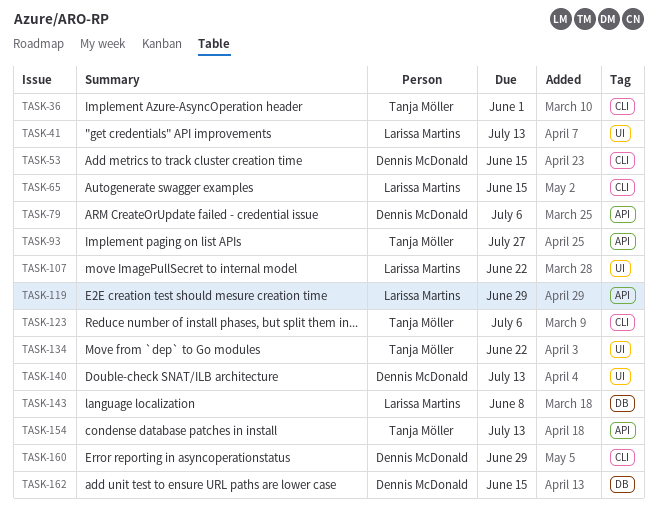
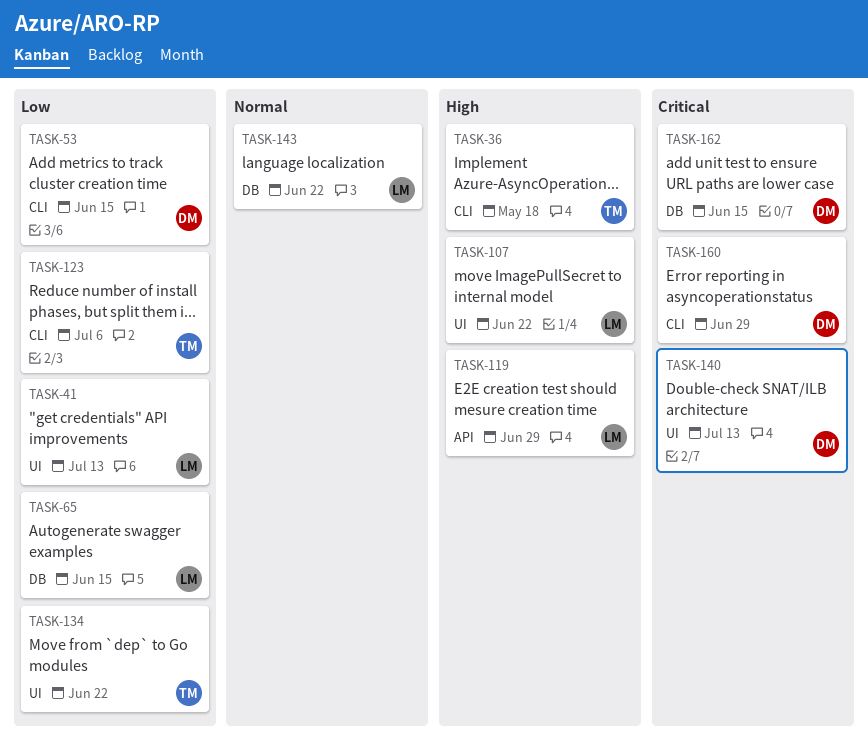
TASK-36, due: Jun 1 -> May 18
TASK-65, label: CLI -> DB
TASK-79: present -> none
TASK-93: present -> none
TASK-143, due: Jun 8 -> Jun 22
TASK-154: present -> none

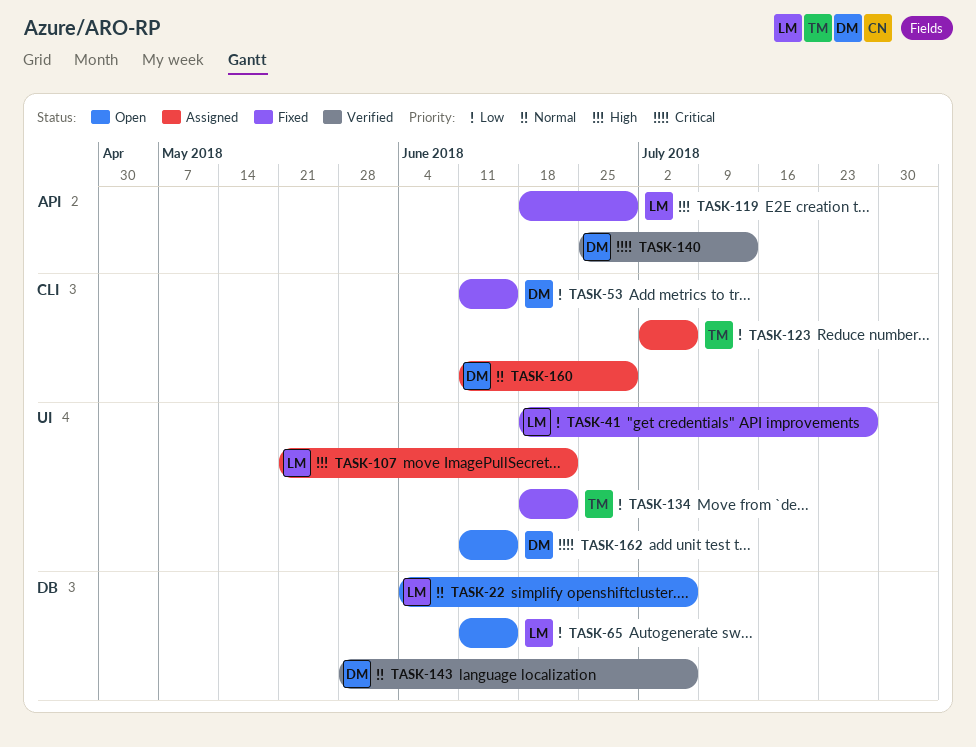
TASK-22: none -> present
TASK-36: present -> none
TASK-41, due: Jul 13 -> Jul 27
TASK-140, label: UI -> API
TASK-143, owner: LM -> DM
TASK-143, due: Jun 22 -> Jul 6
TASK-160, priority: Critical -> Normal
TASK-162, label: DB -> UI

